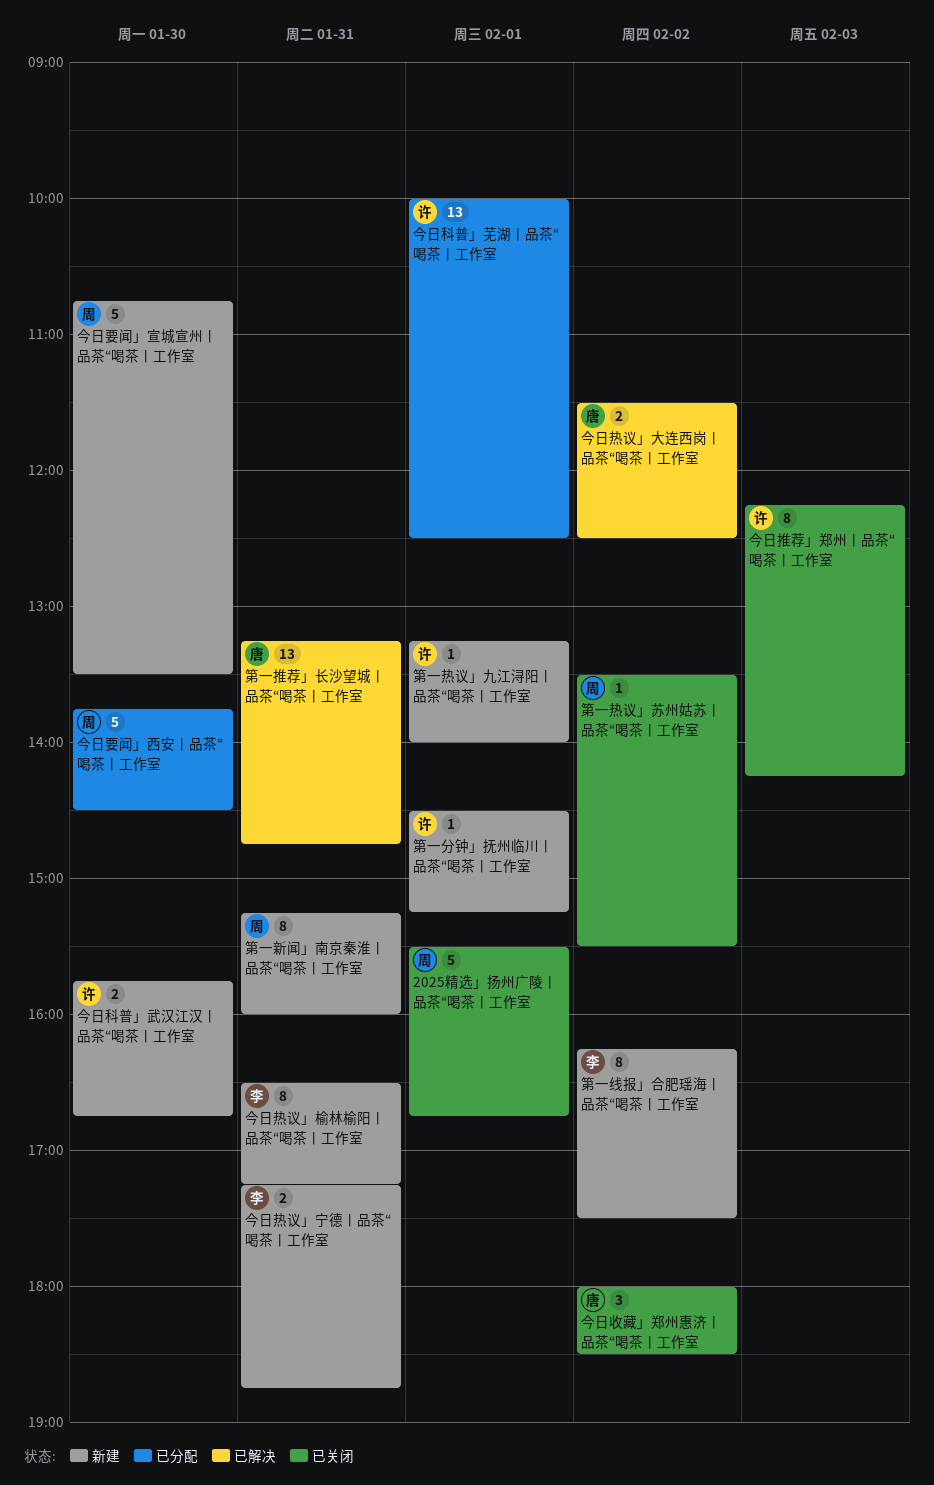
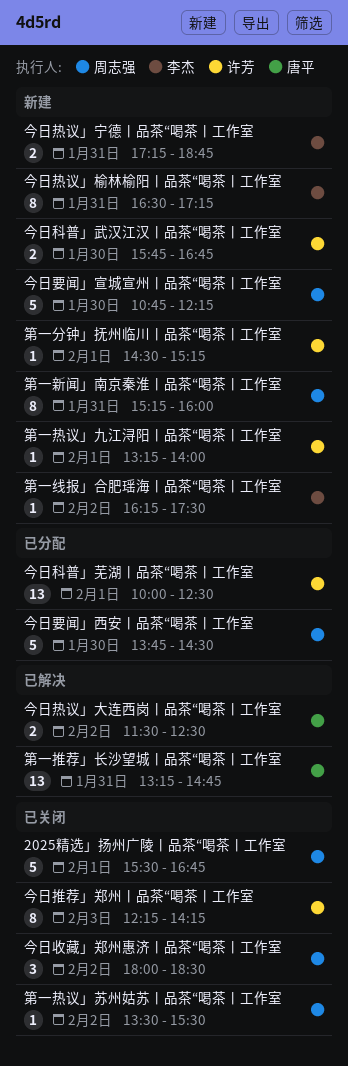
今日收藏」郑州惠济丨品茶“喝茶丨工作室, owner: 唐平 -> 周志强
今日要闻」宣城宣州丨品茶“喝茶丨工作室, ends: 13:30 -> 12:15
第一线报」合肥瑶海丨品茶“喝茶丨工作室, estimate: 8 -> 1

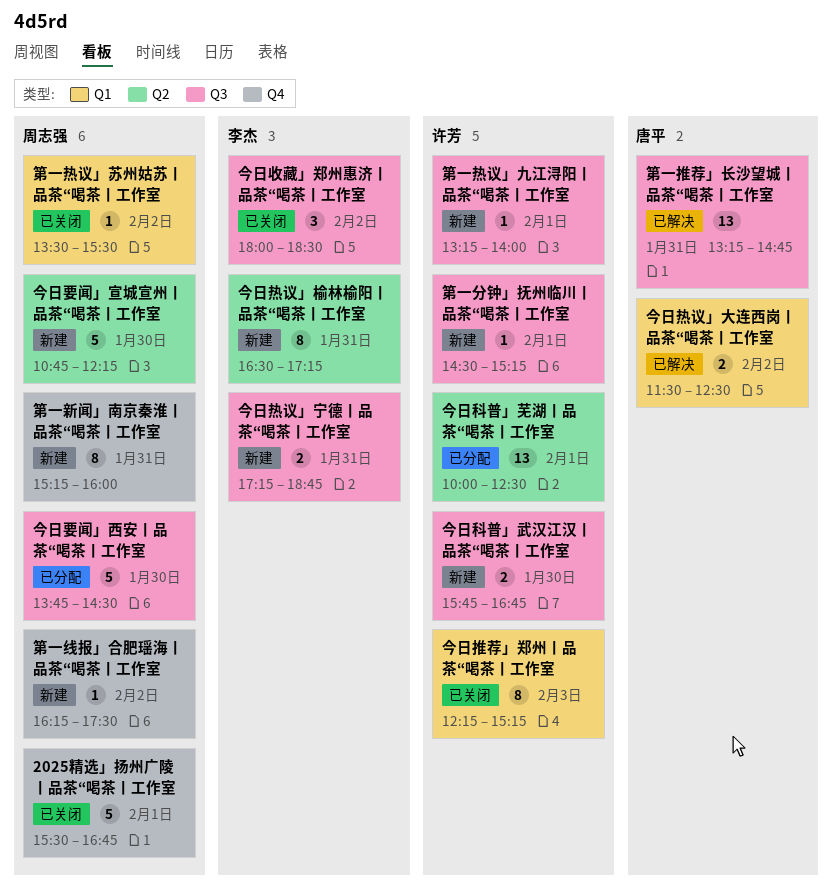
今日推荐」郑州丨品茶“喝茶丨工作室, ends: 14:15 -> 15:15
今日收藏」郑州惠济丨品茶“喝茶丨工作室, owner: 周志强 -> 李杰
第一线报」合肥瑶海丨品茶“喝茶丨工作室, owner: 李杰 -> 周志强

